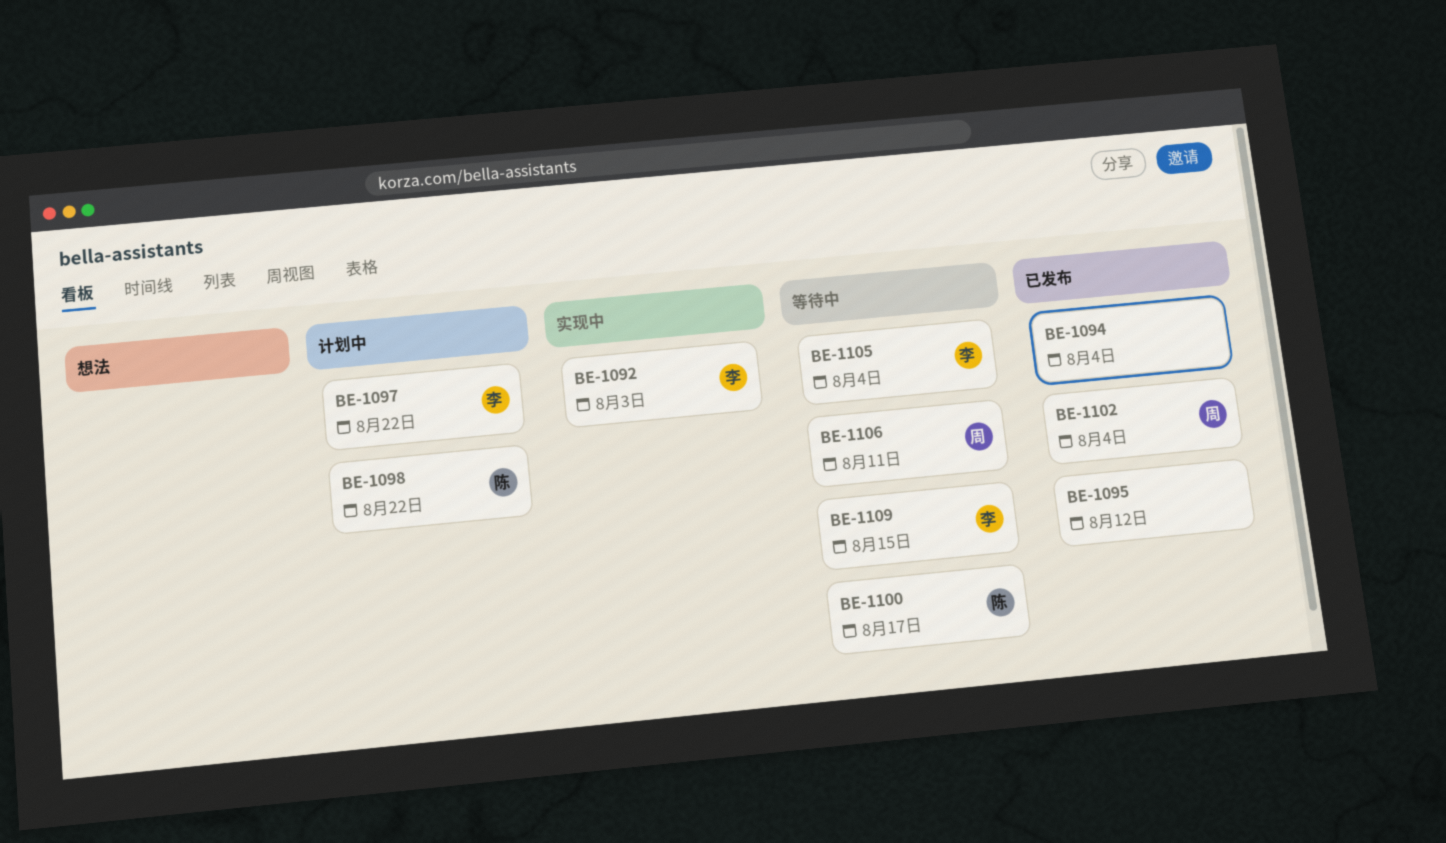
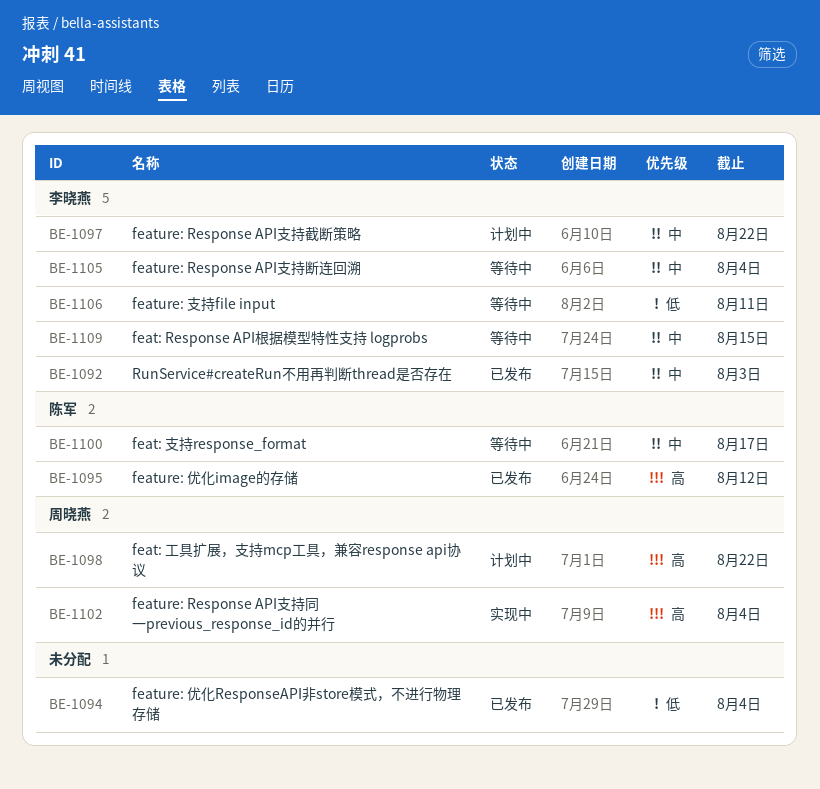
BE-1092, status: 实现中 -> 已发布
BE-1095, owner: none -> 陈军
BE-1098, owner: 陈军 -> 周晓燕
BE-1102, status: 已发布 -> 实现中
BE-1106, owner: 周晓燕 -> 李晓燕

